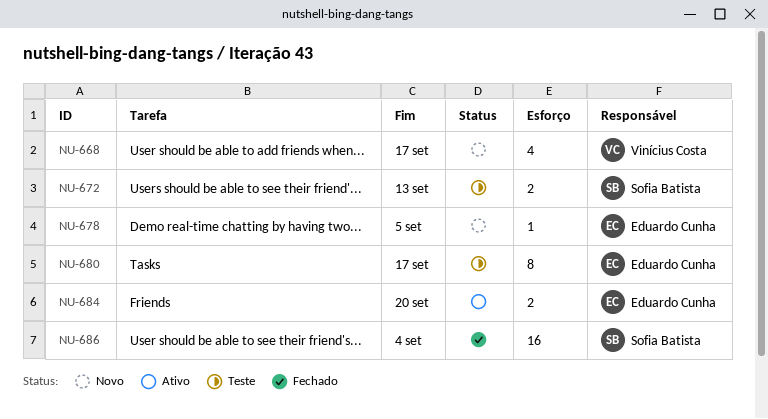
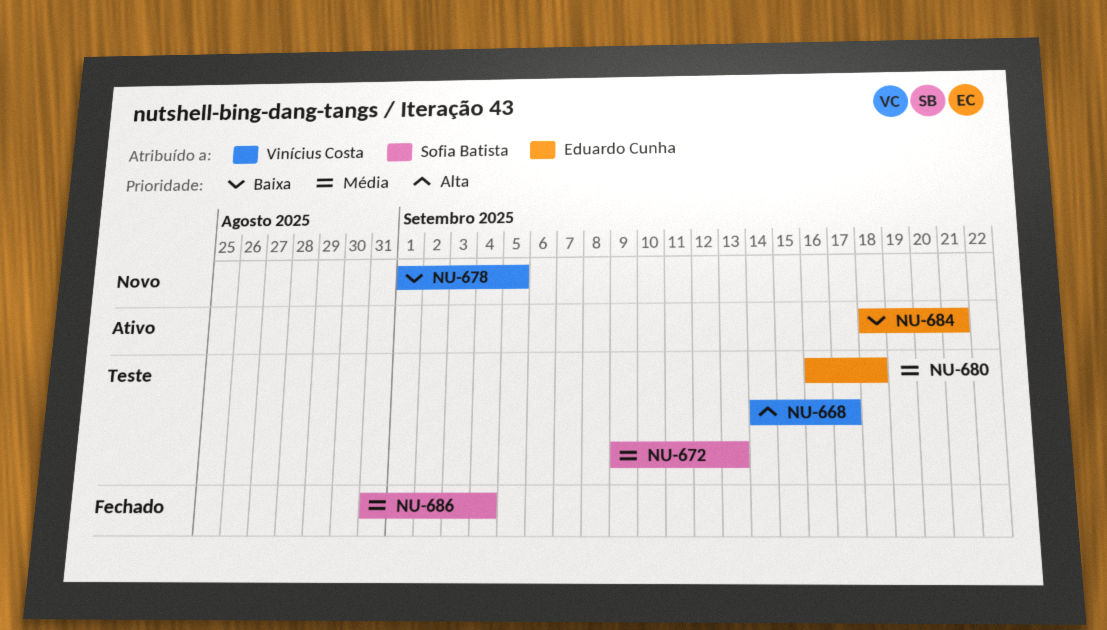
NU-668, status: Novo -> Teste
NU-678, owner: Eduardo Cunha -> Vinícius Costa
NU-680, due: Sep 17 -> Sep 18
NU-684, due: Sep 20 -> Sep 21

